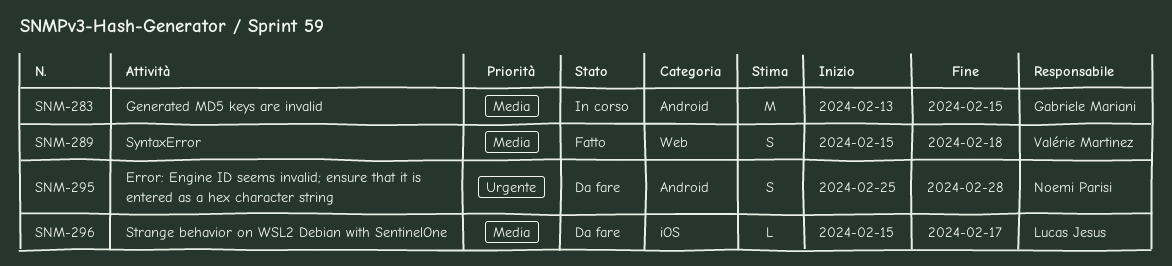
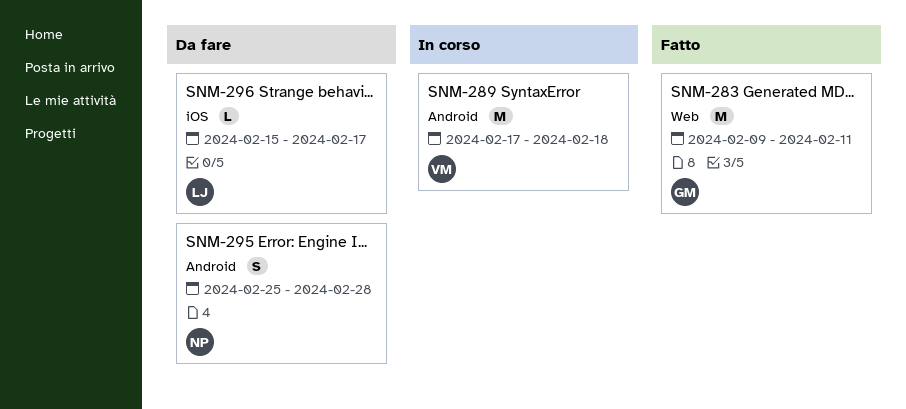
SNM-283, status: In corso -> Fatto
SNM-283, label: Android -> Web
SNM-283, start: Feb 13 -> Feb 9
SNM-283, due: Feb 15 -> Feb 11
SNM-289, status: Fatto -> In corso
SNM-289, label: Web -> Android
SNM-289, estimate: S -> M
SNM-289, start: Feb 15 -> Feb 17

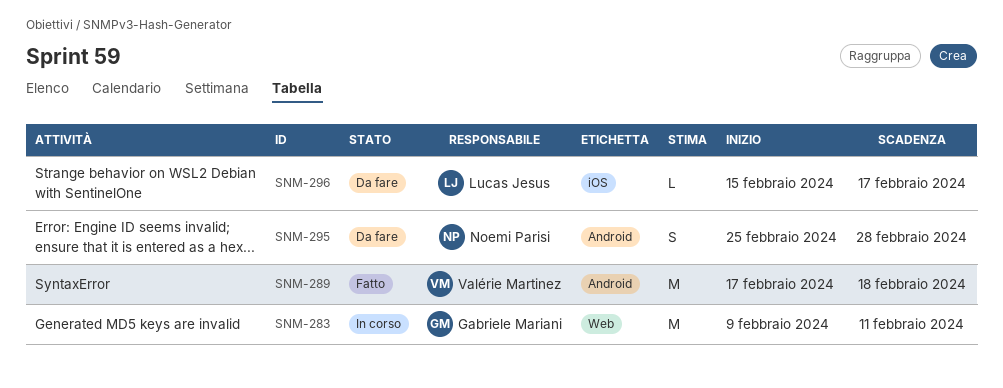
SNM-283, status: Fatto -> In corso
SNM-289, status: In corso -> Fatto

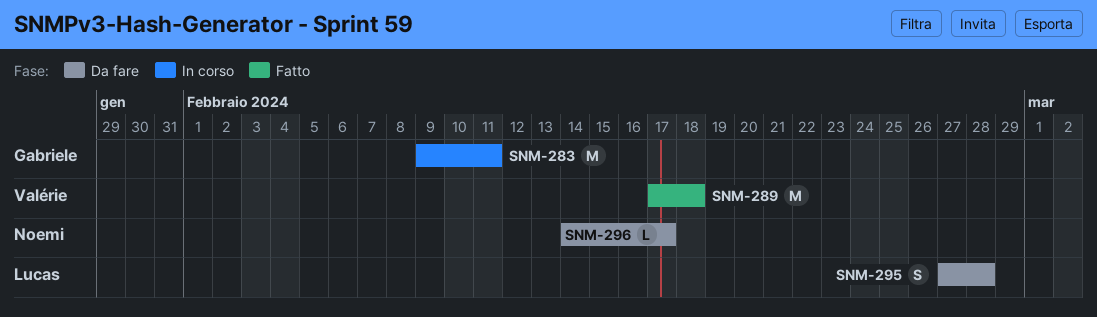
SNM-295, owner: Noemi Parisi -> Lucas Jesus
SNM-295, start: Feb 25 -> Feb 27
SNM-296, owner: Lucas Jesus -> Noemi Parisi
SNM-296, start: Feb 15 -> Feb 14

